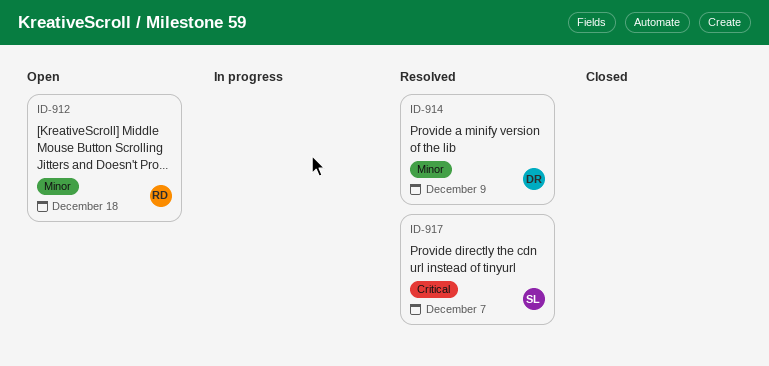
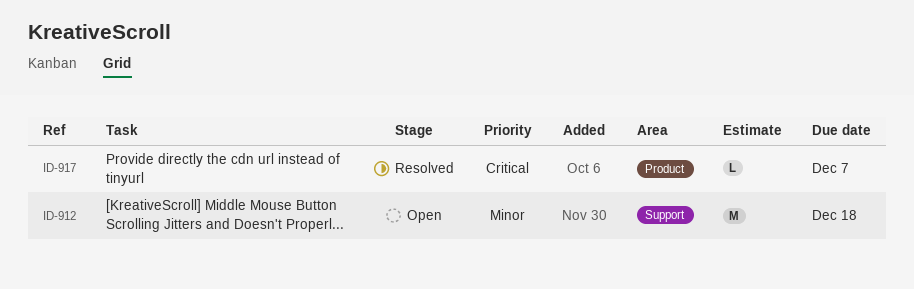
ID-914: present -> none

